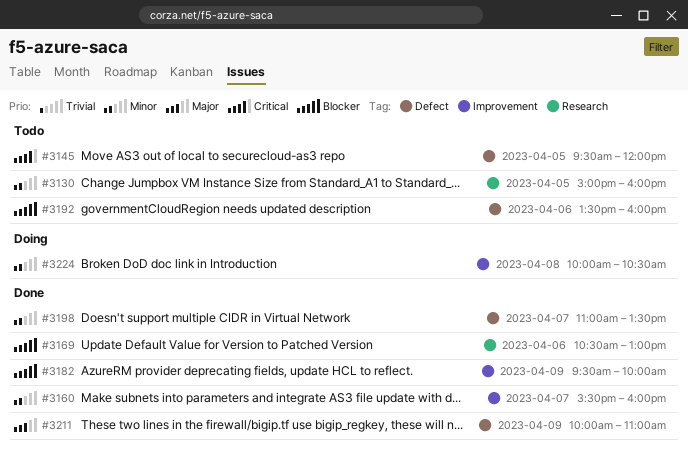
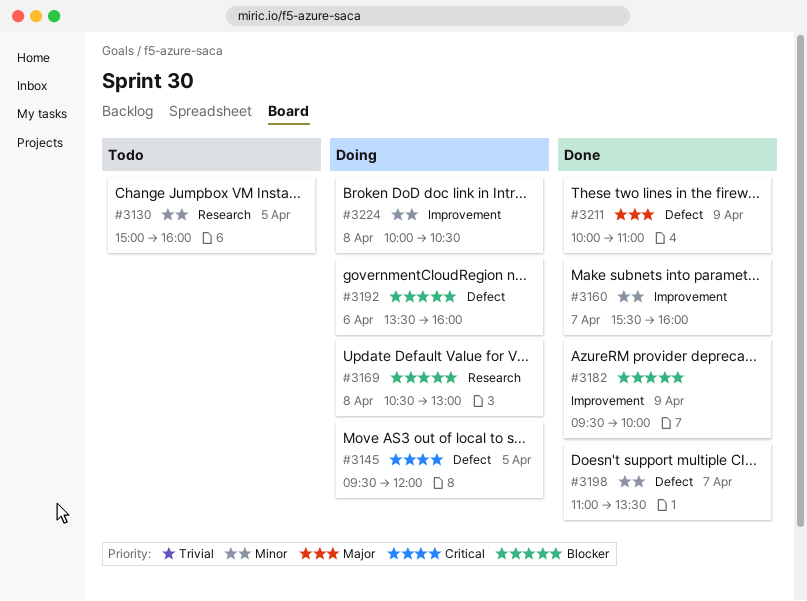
#3145, status: Todo -> Doing
#3169, status: Done -> Doing
#3169, day: Apr 6 -> Apr 8
#3192, status: Todo -> Doing

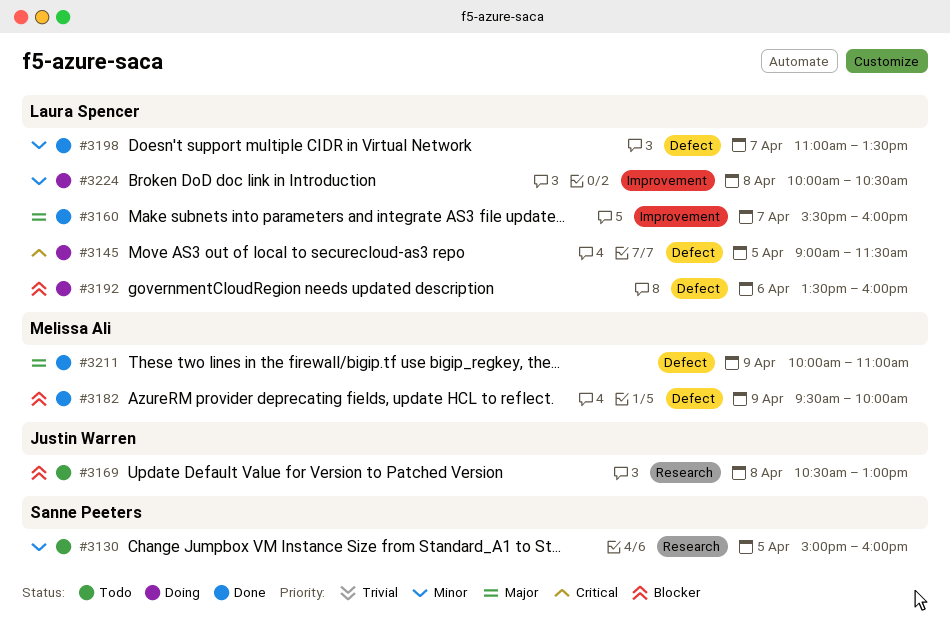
#3145, begins: 09:30 -> 09:00
#3145, ends: 12:00 -> 11:30
#3160, priority: Minor -> Major
#3169, status: Doing -> Todo
#3182, label: Improvement -> Defect

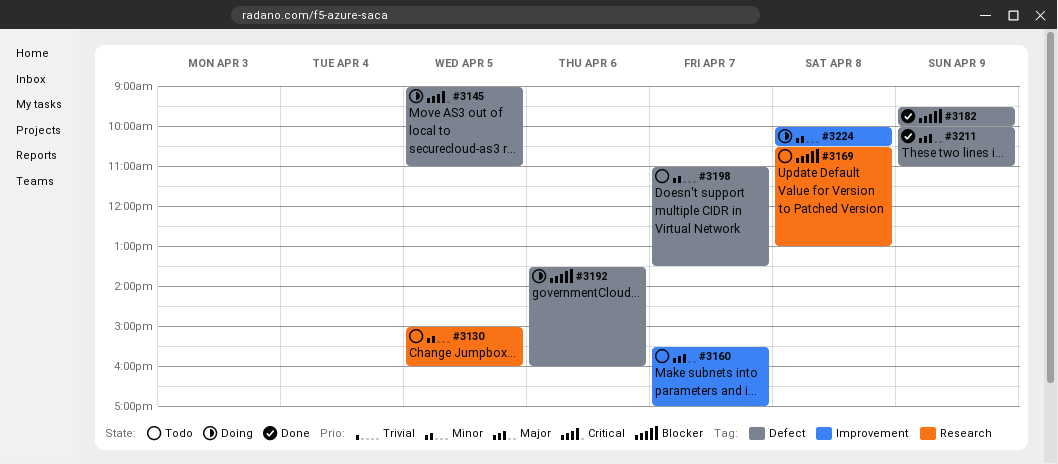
#3145, ends: 11:30 -> 11:00
#3160, status: Done -> Todo
#3160, ends: 16:00 -> 17:00
#3198, status: Done -> Todo

